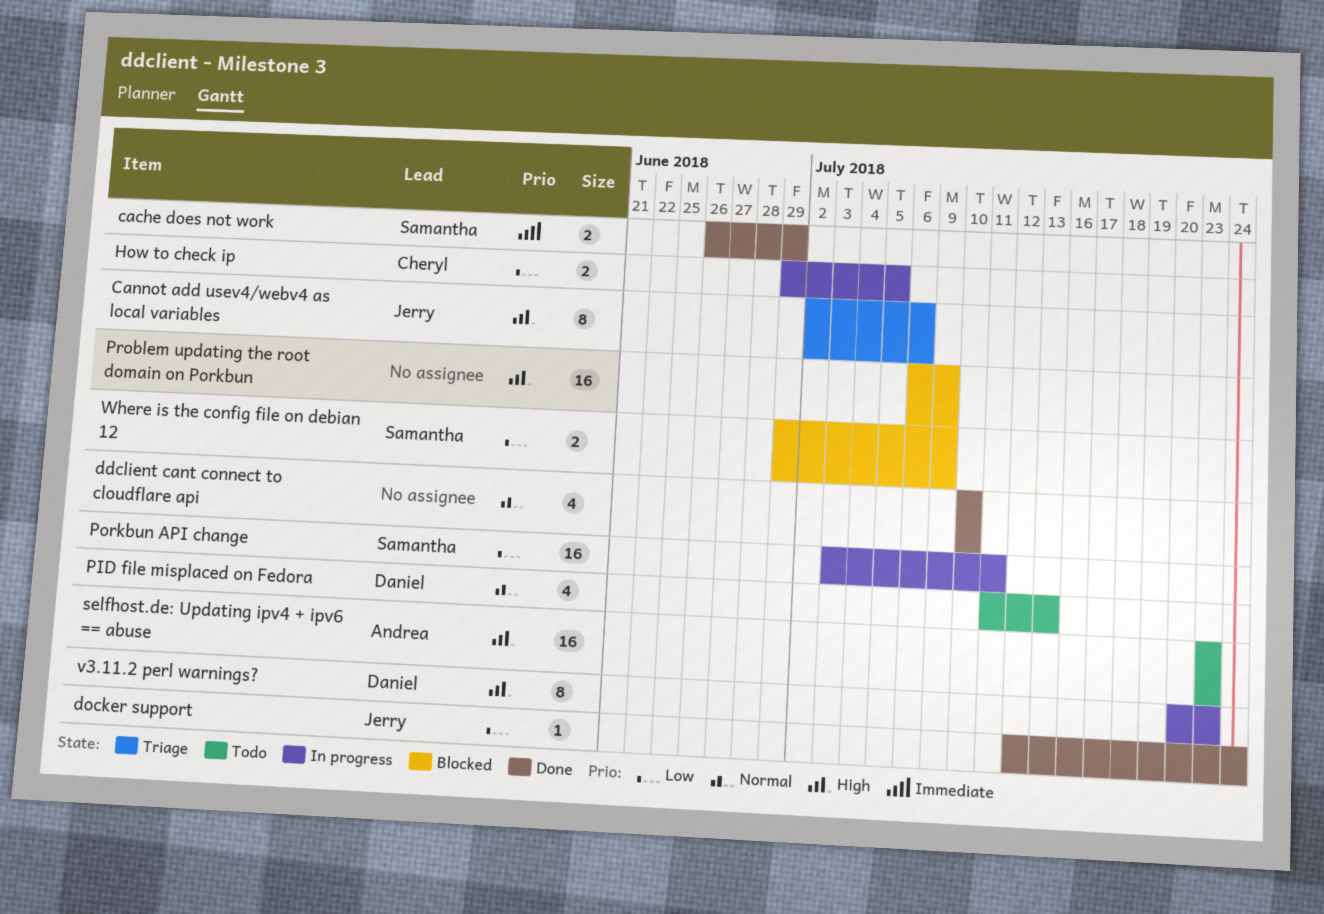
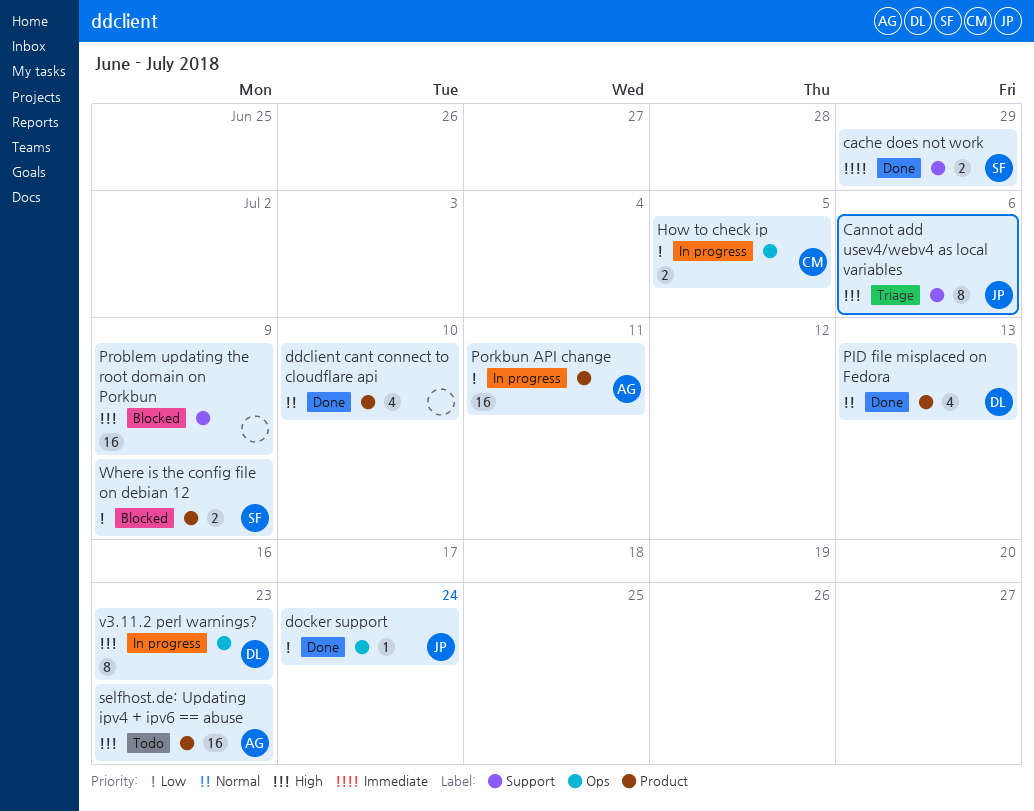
PID file misplaced on Fedora, status: Todo -> Done
Porkbun API change, owner: Samantha -> Andrea

